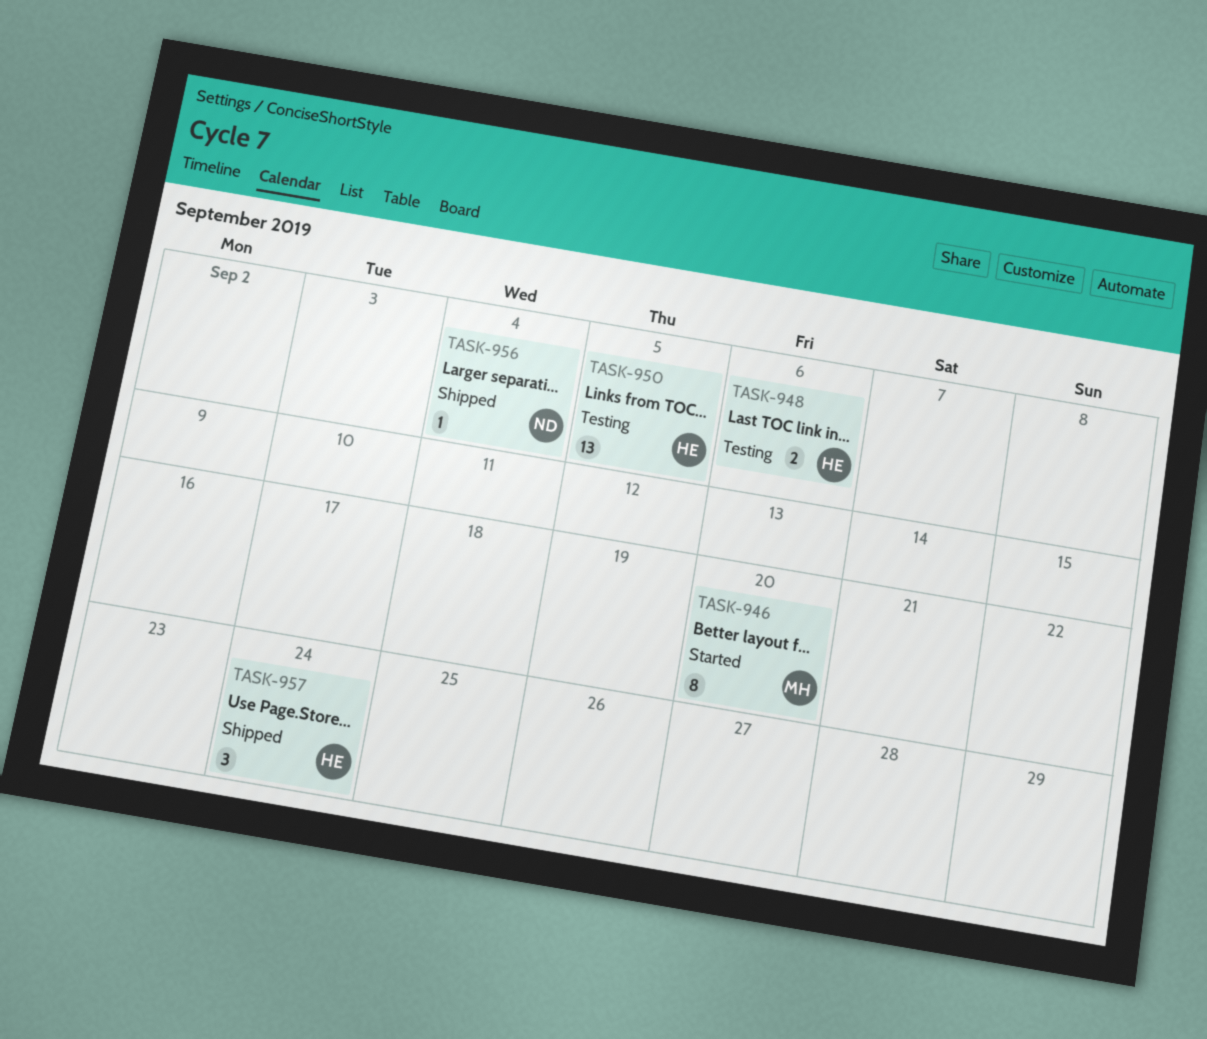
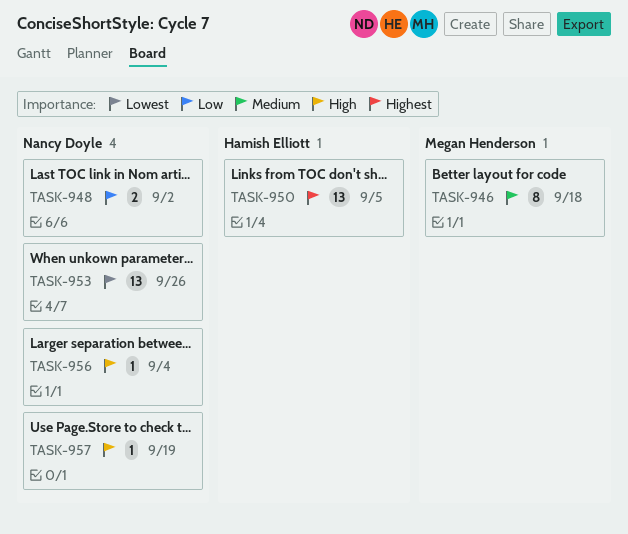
TASK-946, due: Sep 20 -> Sep 18
TASK-948, owner: Hamish Elliott -> Nancy Doyle
TASK-948, due: Sep 6 -> Sep 2
TASK-953: none -> present
TASK-957, owner: Hamish Elliott -> Nancy Doyle
TASK-957, estimate: 3 -> 1
TASK-957, due: Sep 24 -> Sep 19

